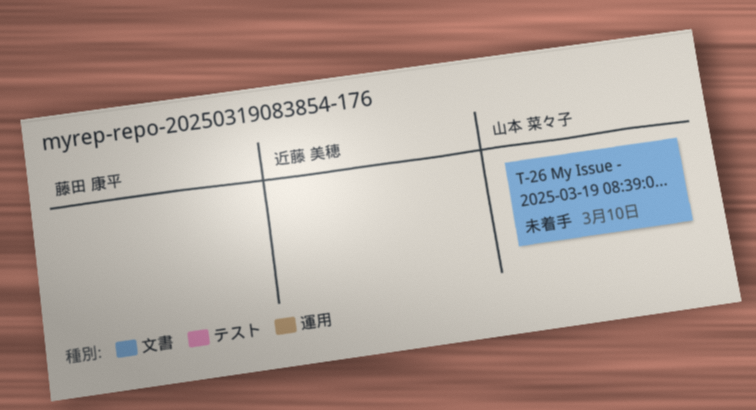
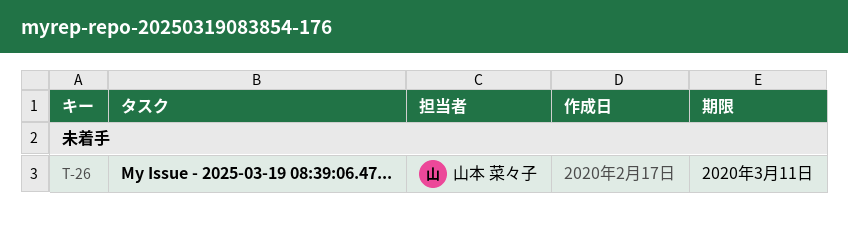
T-26, due: Mar 10 -> Mar 11

